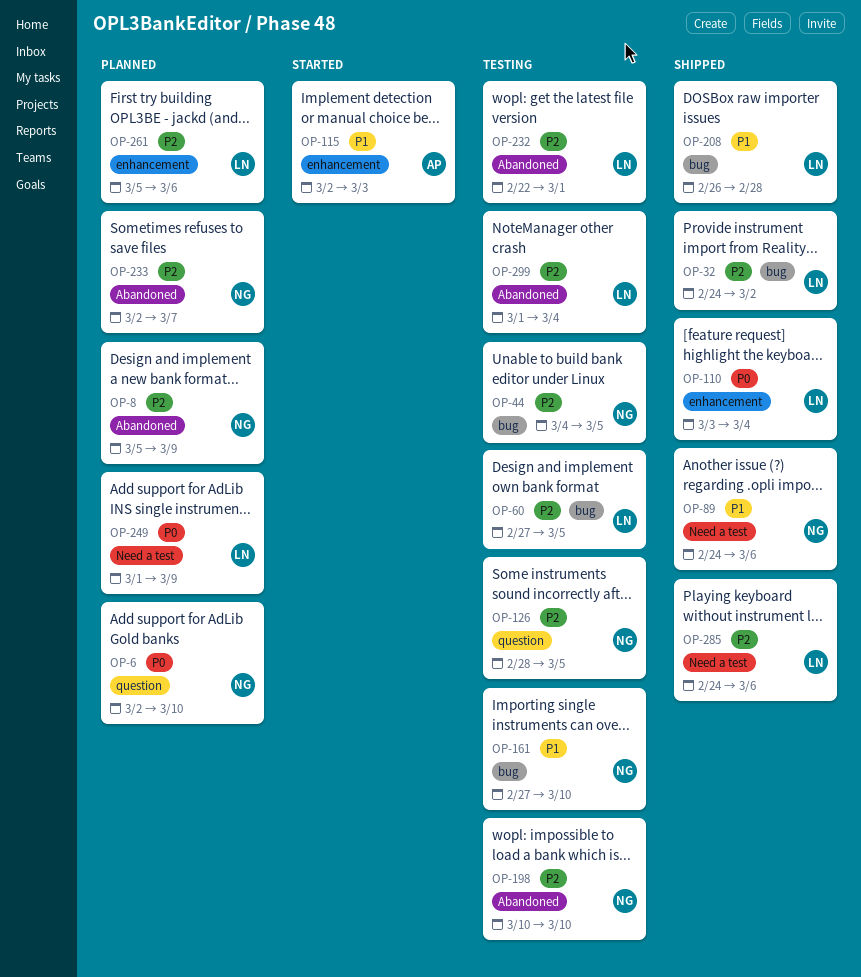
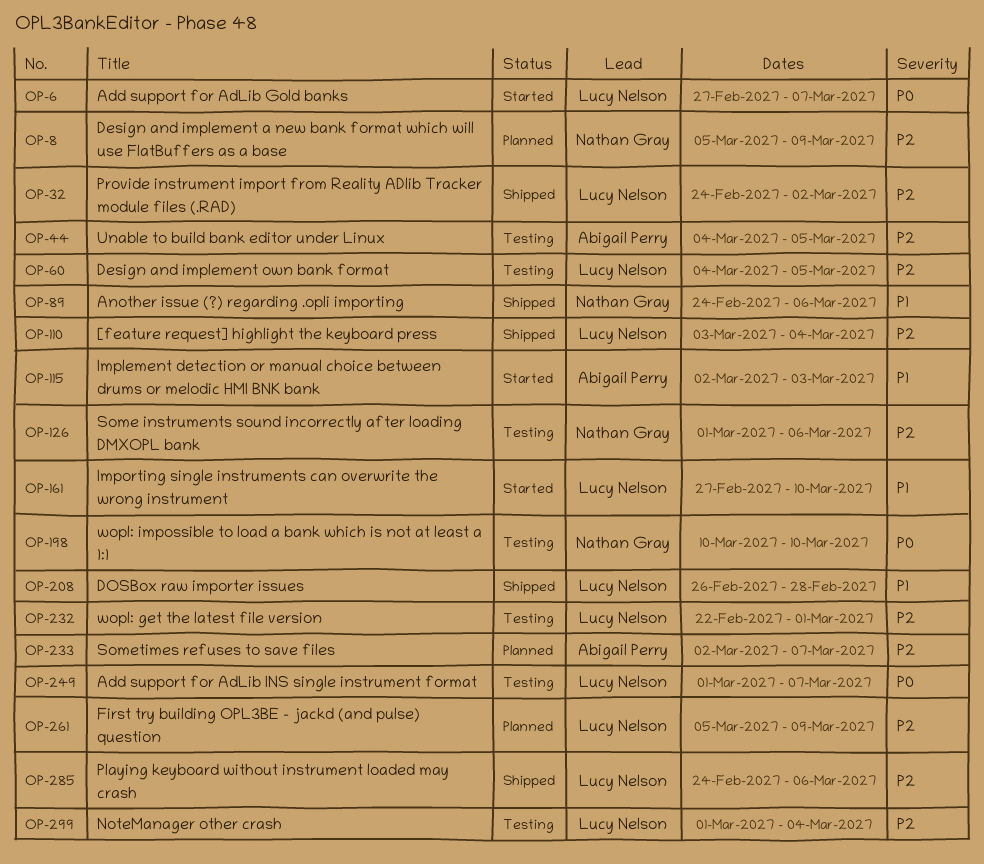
OP-6, status: Planned -> Started
OP-6, owner: Nathan Gray -> Lucy Nelson
OP-6, start: Mar 2 -> Feb 27
OP-6, due: Mar 10 -> Mar 7
OP-44, owner: Nathan Gray -> Abigail Perry
OP-60, start: Feb 27 -> Mar 4
OP-110, priority: P0 -> P2
OP-126, start: Feb 28 -> Mar 1
OP-126, due: Mar 5 -> Mar 6
OP-161, status: Testing -> Started
OP-161, owner: Nathan Gray -> Lucy Nelson
OP-198, priority: P2 -> P0
OP-233, owner: Nathan Gray -> Abigail Perry
OP-249, status: Planned -> Testing
OP-249, due: Mar 9 -> Mar 7
OP-261, due: Mar 6 -> Mar 9

